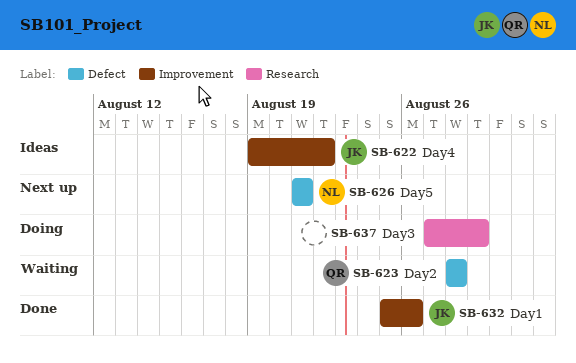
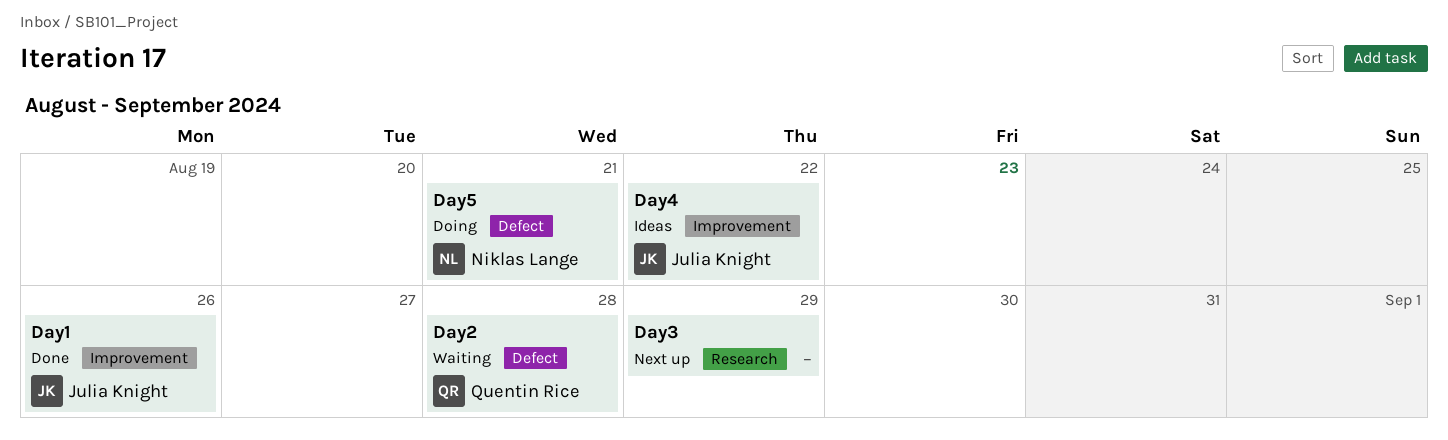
Day3, status: Doing -> Next up
Day5, status: Next up -> Doing

